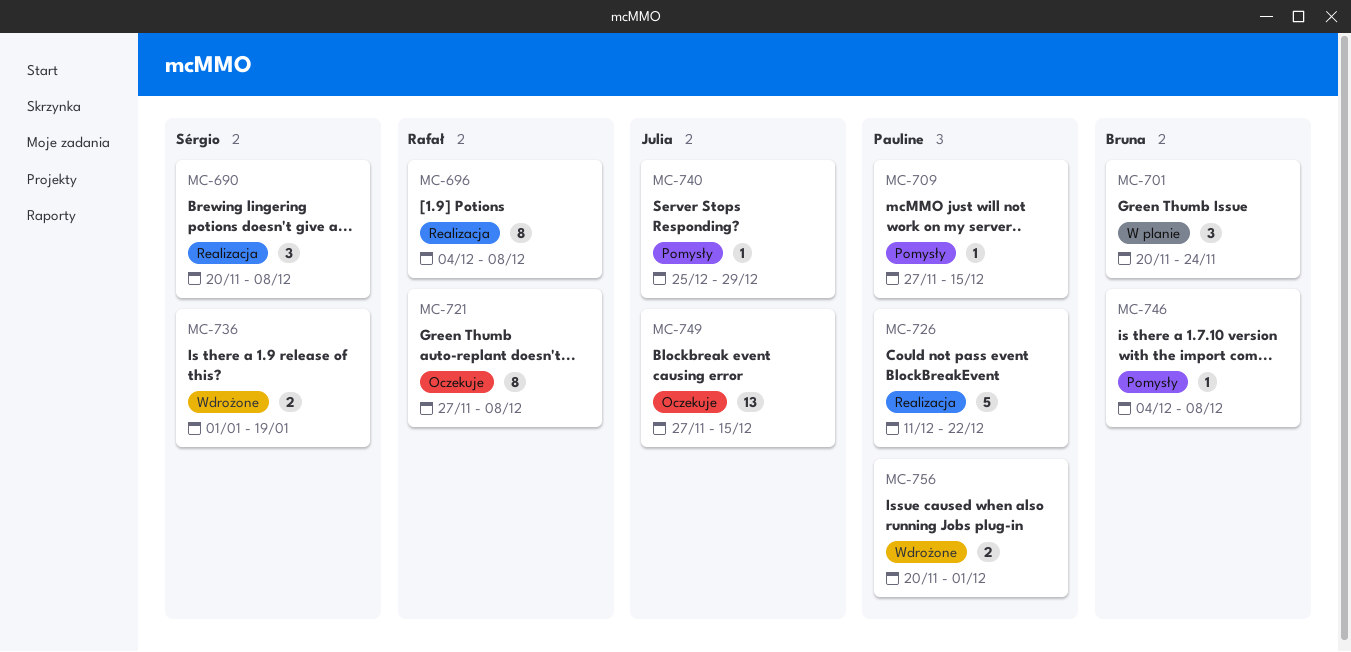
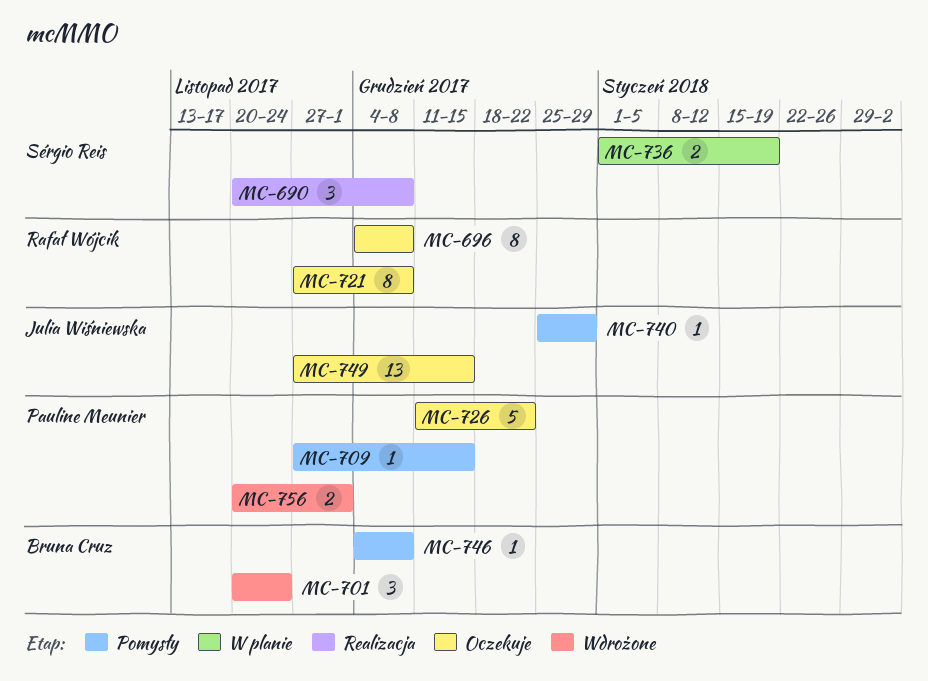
MC-696, status: Realizacja -> Oczekuje
MC-701, status: W planie -> Wdrożone
MC-726, status: Realizacja -> Oczekuje
MC-736, status: Wdrożone -> W planie

